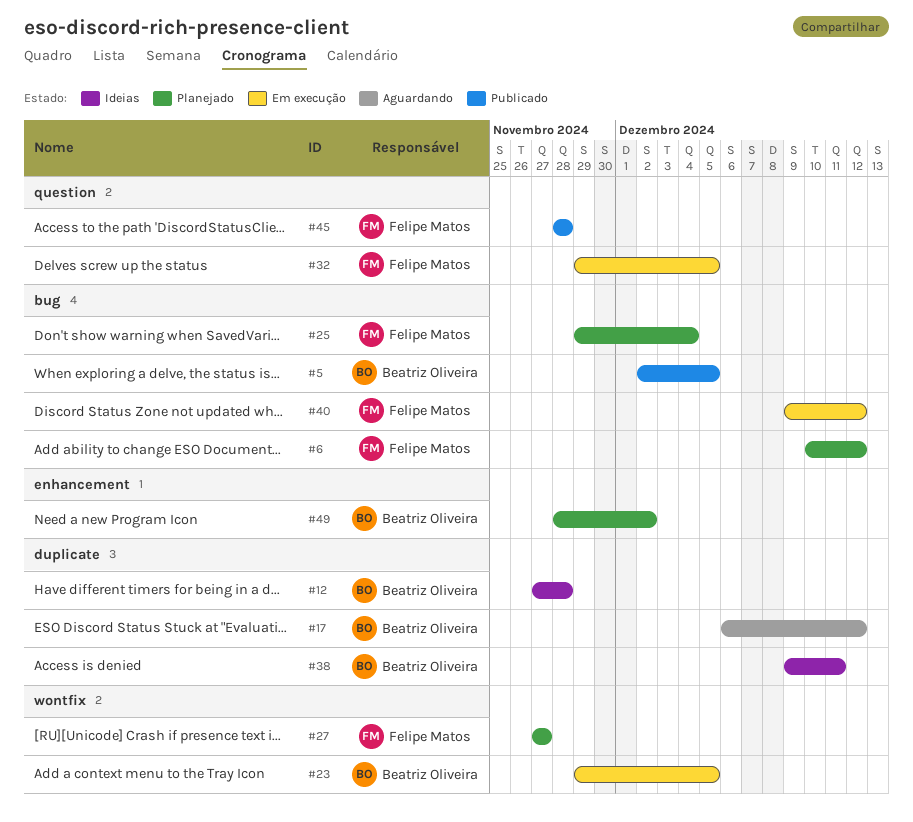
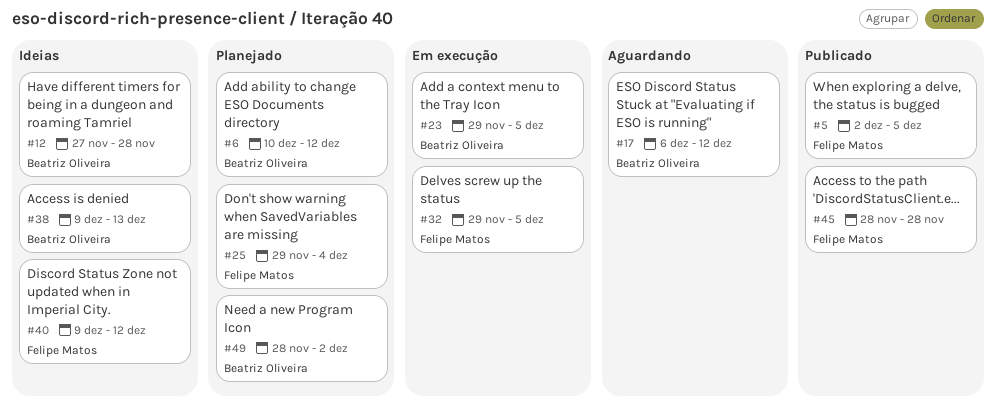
#5, owner: Beatriz Oliveira -> Felipe Matos
#6, owner: Felipe Matos -> Beatriz Oliveira
#27: present -> none
#38, due: Dec 11 -> Dec 13
#40, status: Em execução -> Ideias

